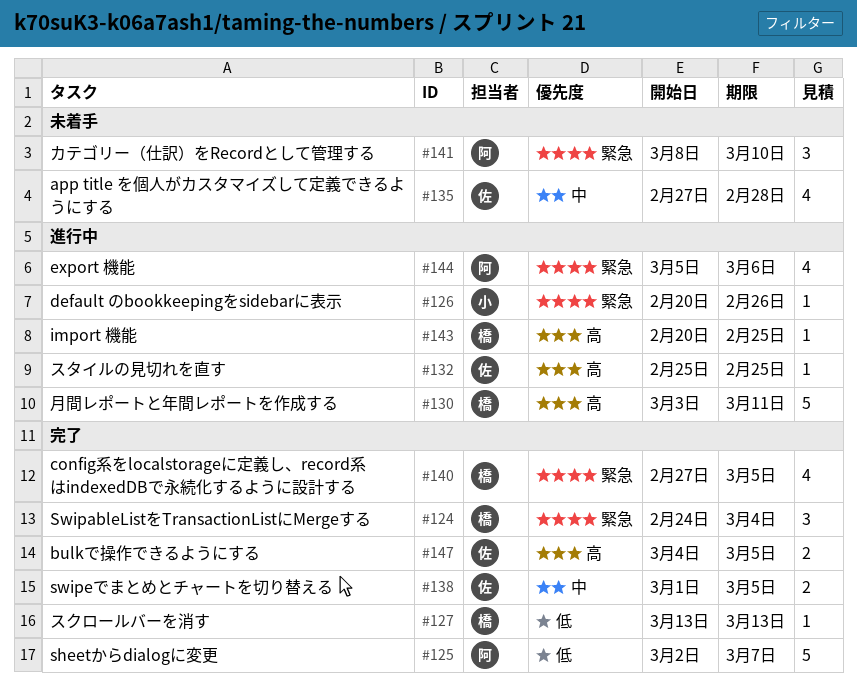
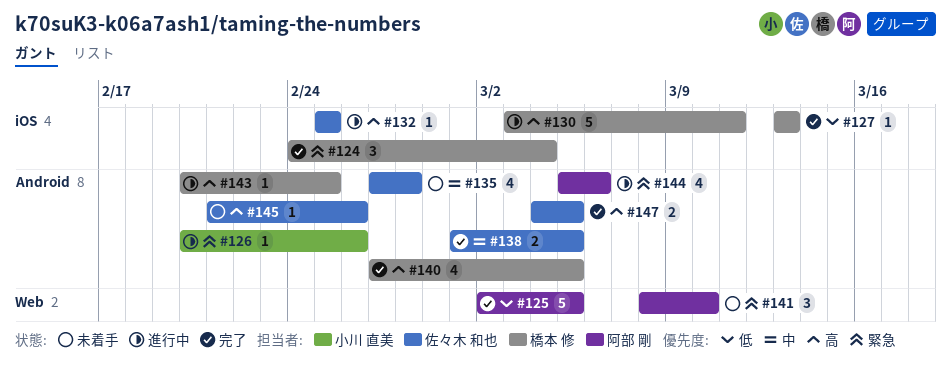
#125, due: Mar 7 -> Mar 5
#140, priority: 緊急 -> 高
#145: none -> present

